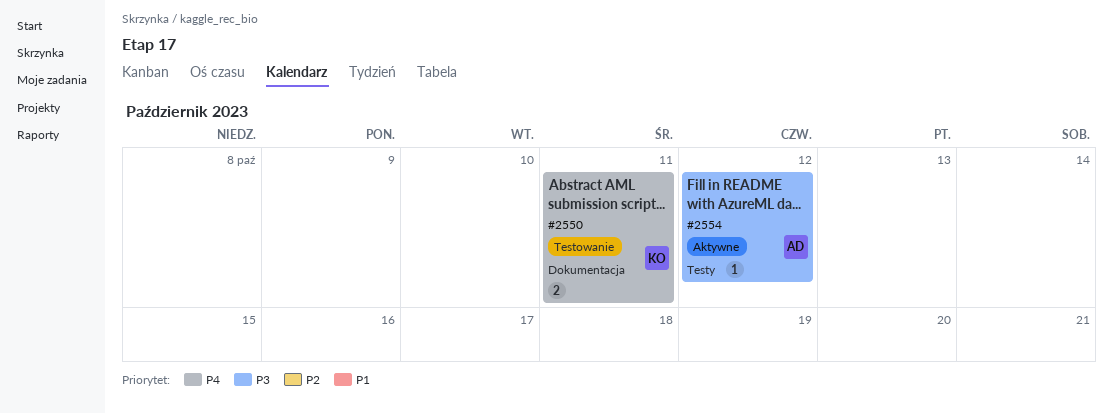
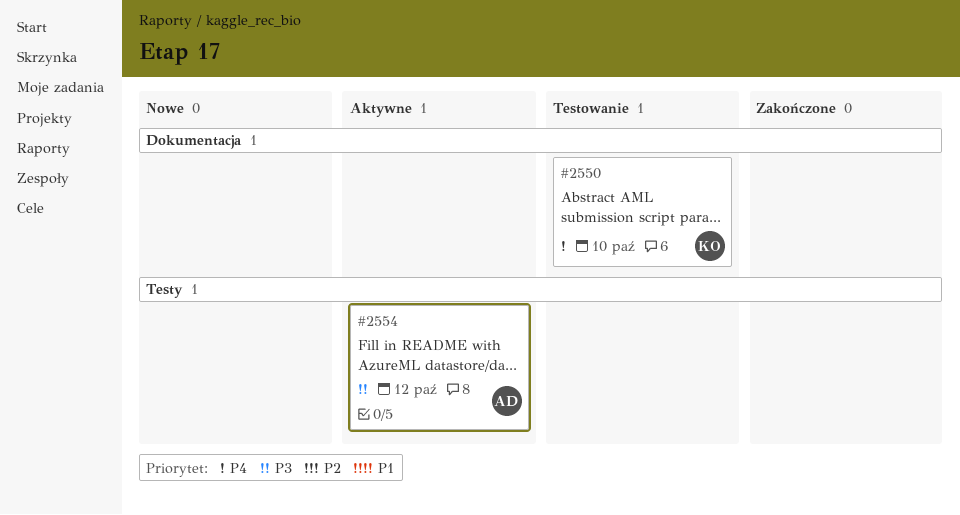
#2550, due: Oct 11 -> Oct 10

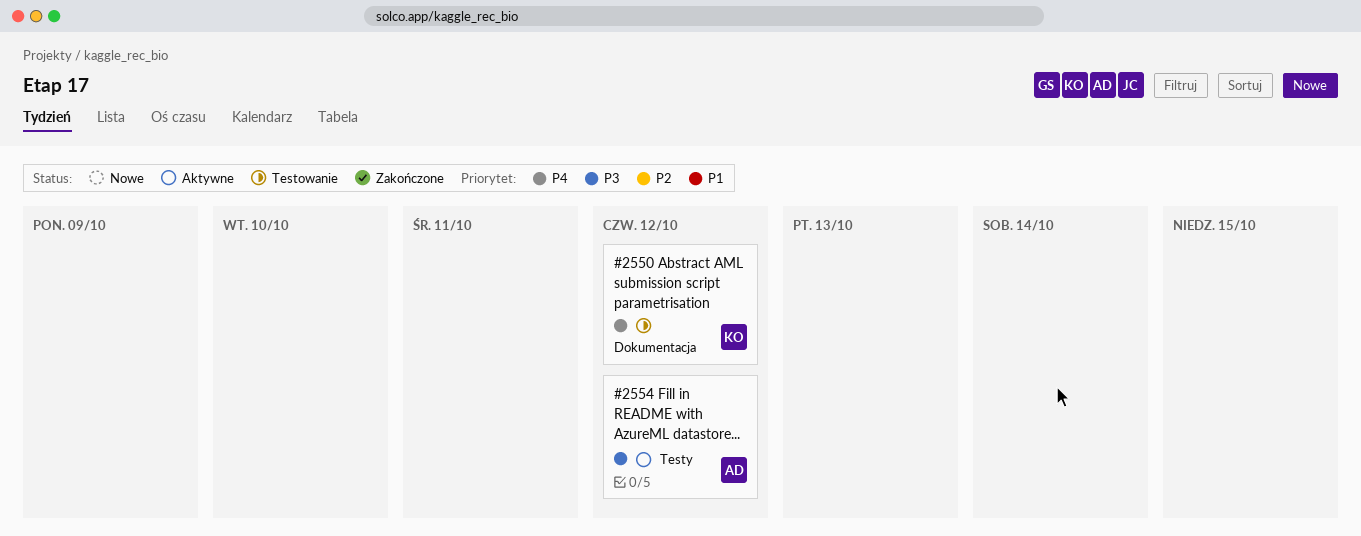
#2550, due: Oct 10 -> Oct 12

